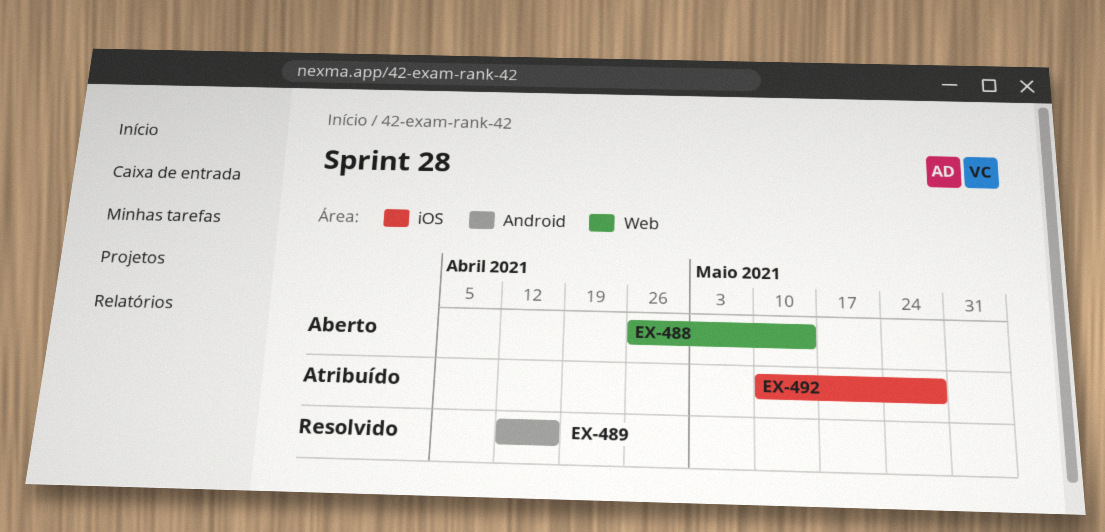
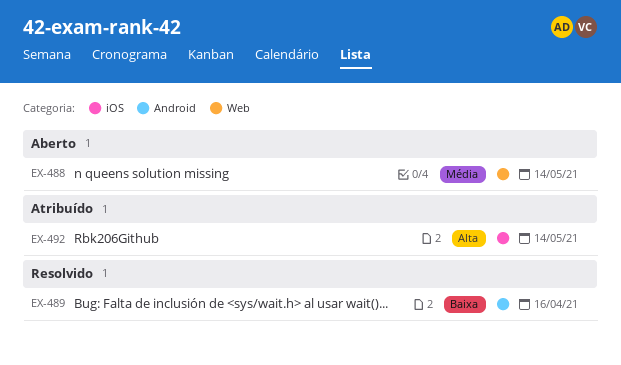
EX-492, due: May 28 -> May 14

